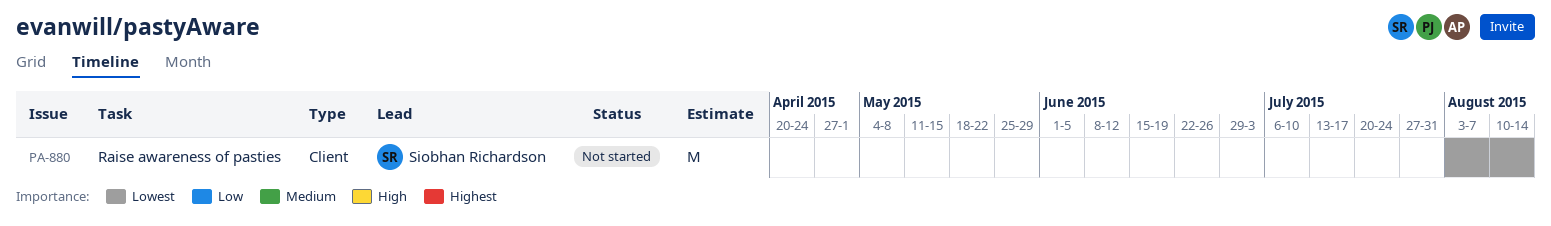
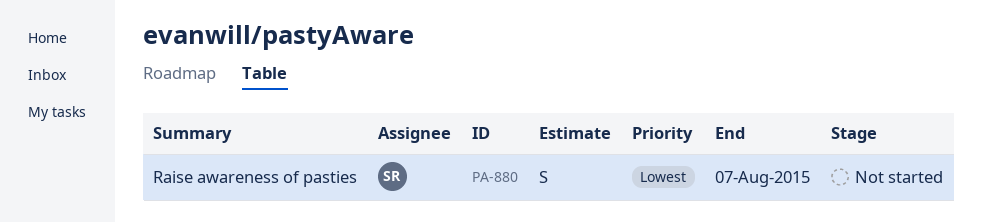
PA-880, estimate: M -> S
PA-880, due: Aug 14 -> Aug 7

